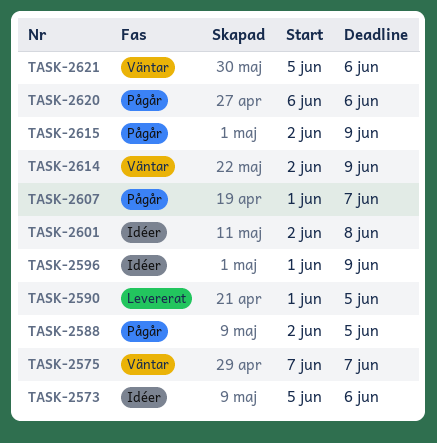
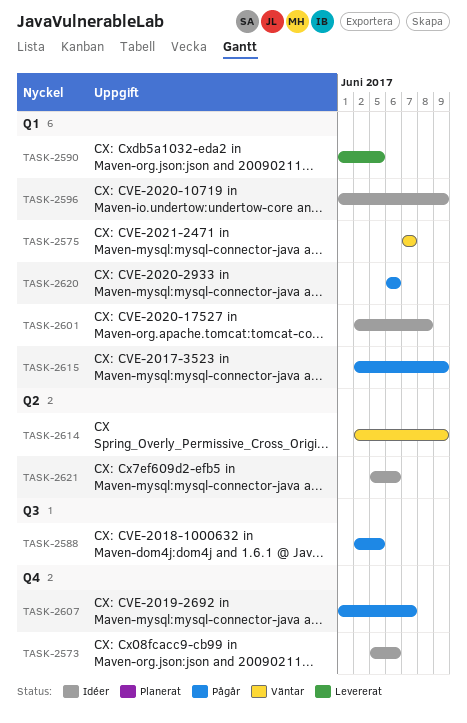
TASK-2621, status: Väntar -> Idéer

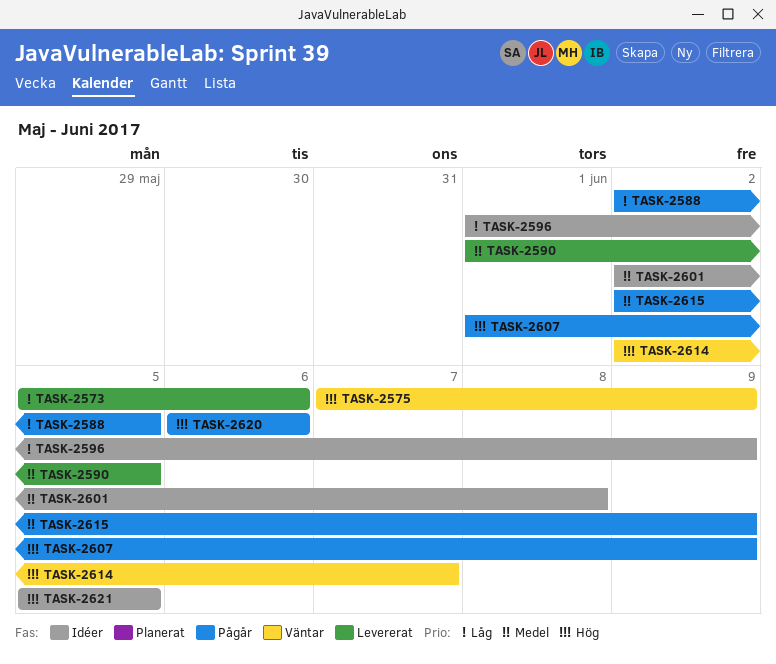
TASK-2573, status: Idéer -> Levererat
TASK-2575, due: Jun 7 -> Jun 9
TASK-2607, due: Jun 7 -> Jun 9
TASK-2614, due: Jun 9 -> Jun 7
TASK-2621, due: Jun 6 -> Jun 5

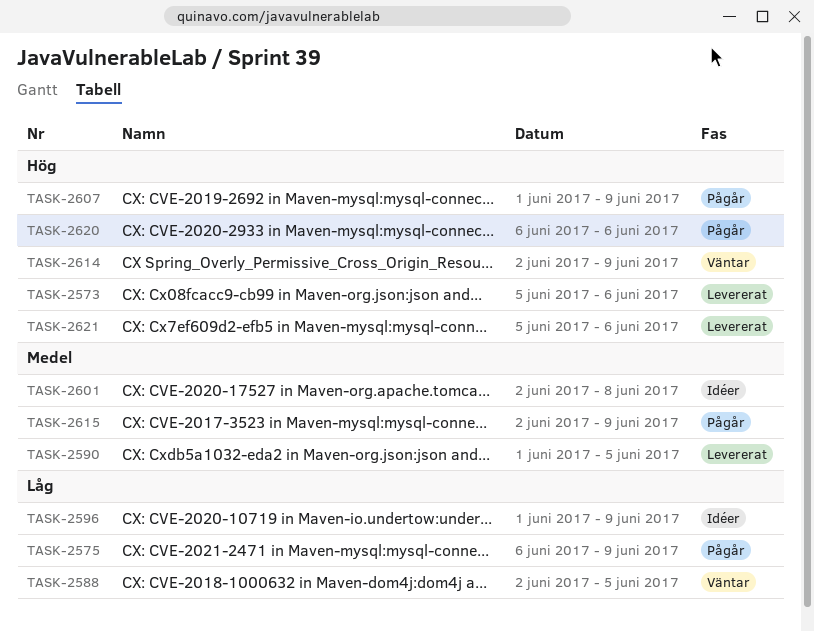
TASK-2573, priority: Låg -> Hög
TASK-2575, status: Väntar -> Pågår
TASK-2575, priority: Hög -> Låg
TASK-2575, start: Jun 7 -> Jun 6
TASK-2588, status: Pågår -> Väntar
TASK-2614, due: Jun 7 -> Jun 9
TASK-2621, status: Idéer -> Levererat
TASK-2621, due: Jun 5 -> Jun 6

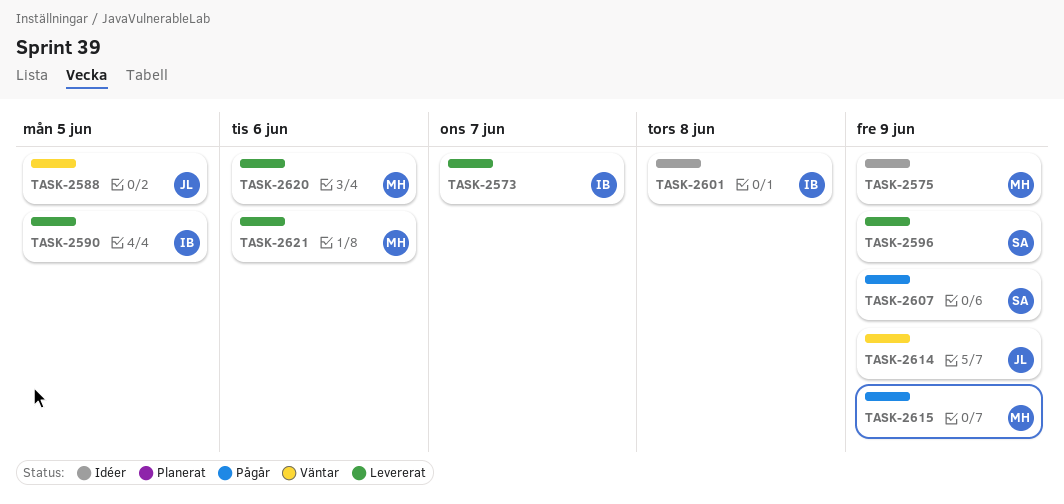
TASK-2573, due: Jun 6 -> Jun 7
TASK-2575, status: Pågår -> Idéer
TASK-2596, status: Idéer -> Levererat
TASK-2620, status: Pågår -> Levererat

